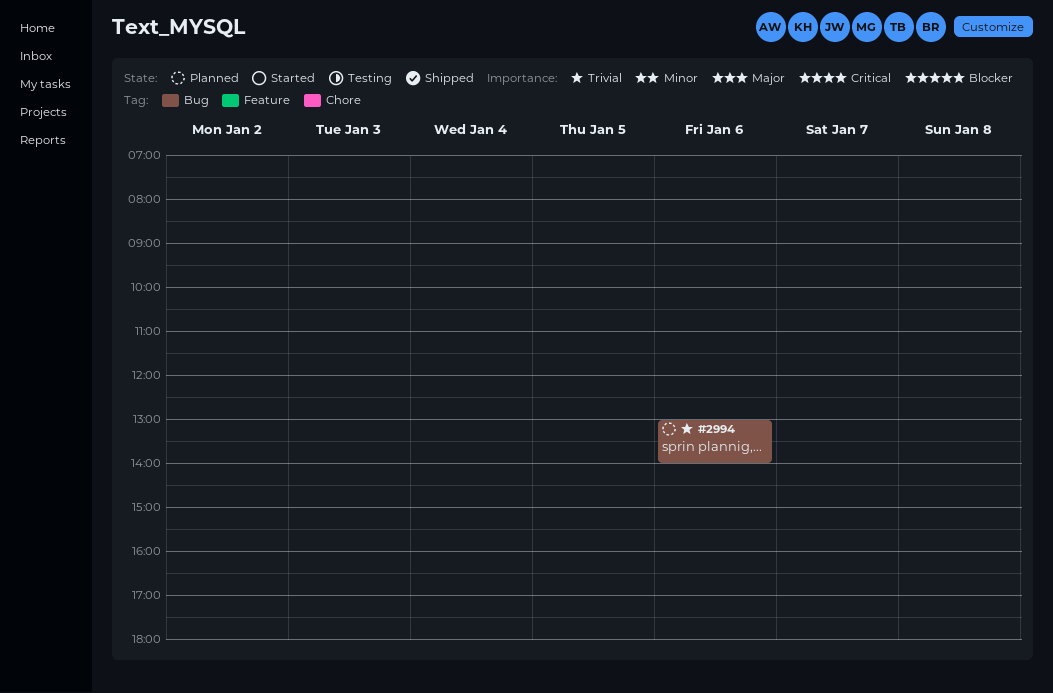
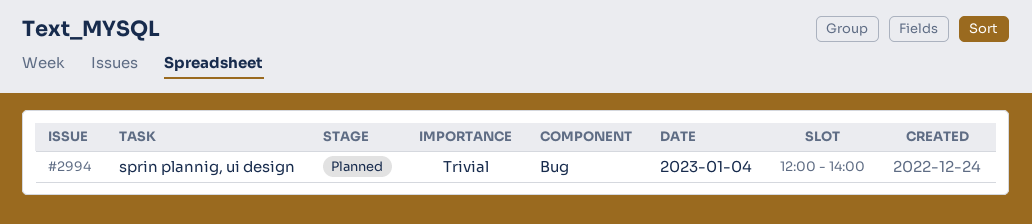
#2994, day: Jan 6 -> Jan 4
#2994, begins: 13:00 -> 12:00

